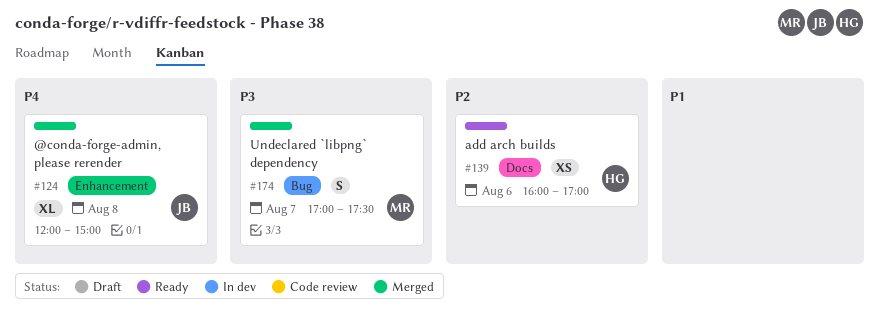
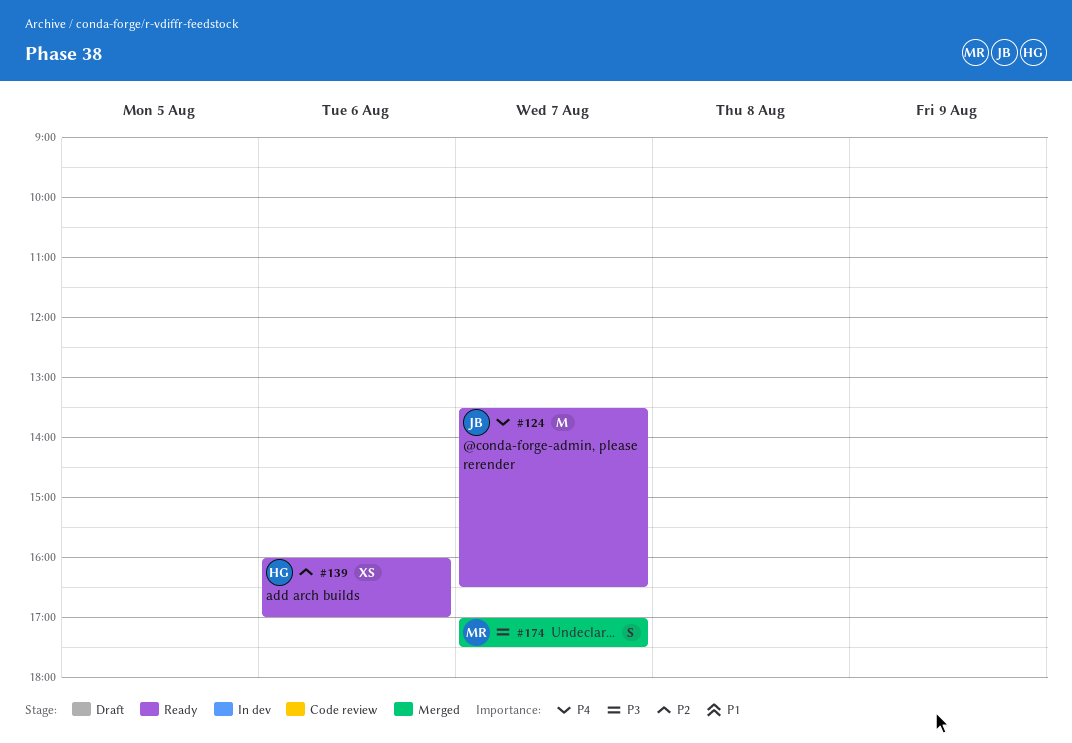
#124, status: Merged -> Ready
#124, estimate: XL -> M
#124, day: Aug 8 -> Aug 7
#124, begins: 12:00 -> 13:30
#124, ends: 15:00 -> 16:30

